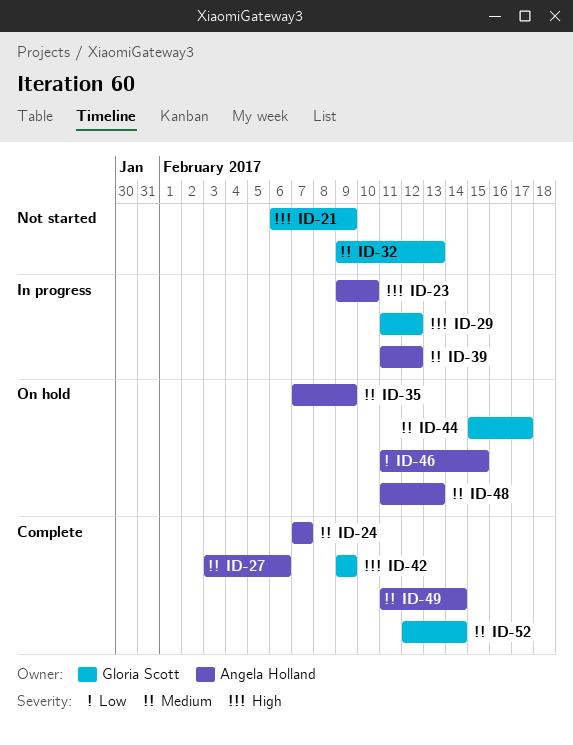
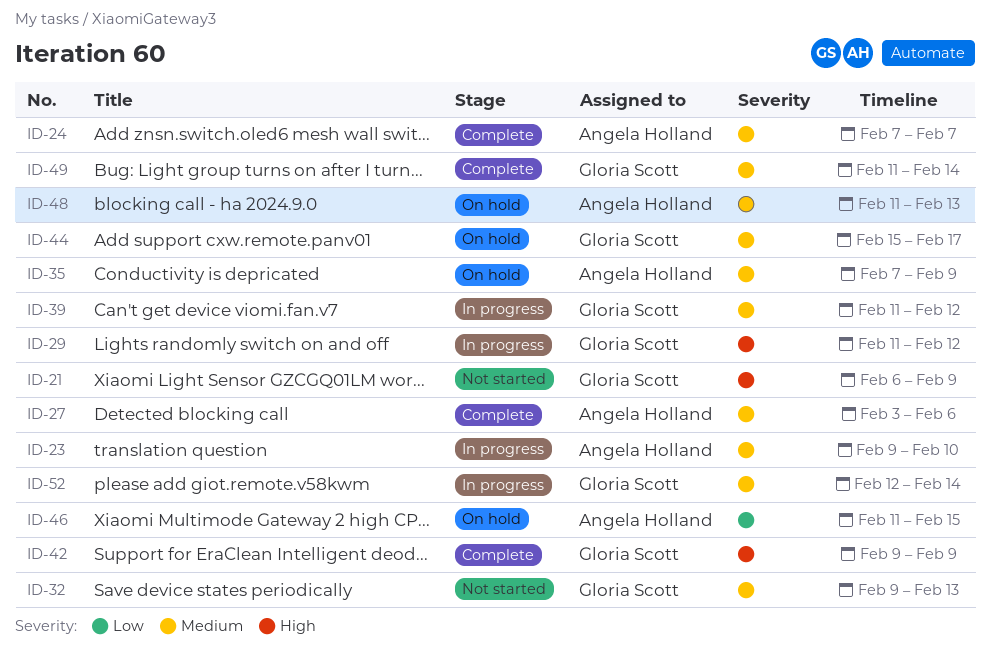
ID-23, priority: High -> Medium
ID-39, owner: Angela Holland -> Gloria Scott
ID-49, owner: Angela Holland -> Gloria Scott
ID-52, status: Complete -> In progress

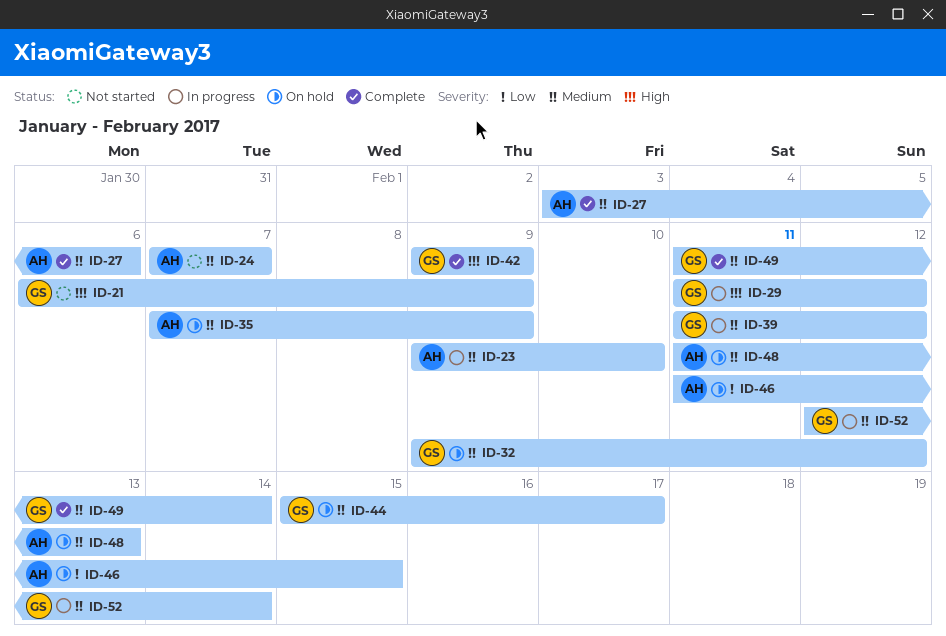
ID-24, status: Complete -> Not started
ID-32, status: Not started -> On hold
ID-32, due: Feb 13 -> Feb 12

